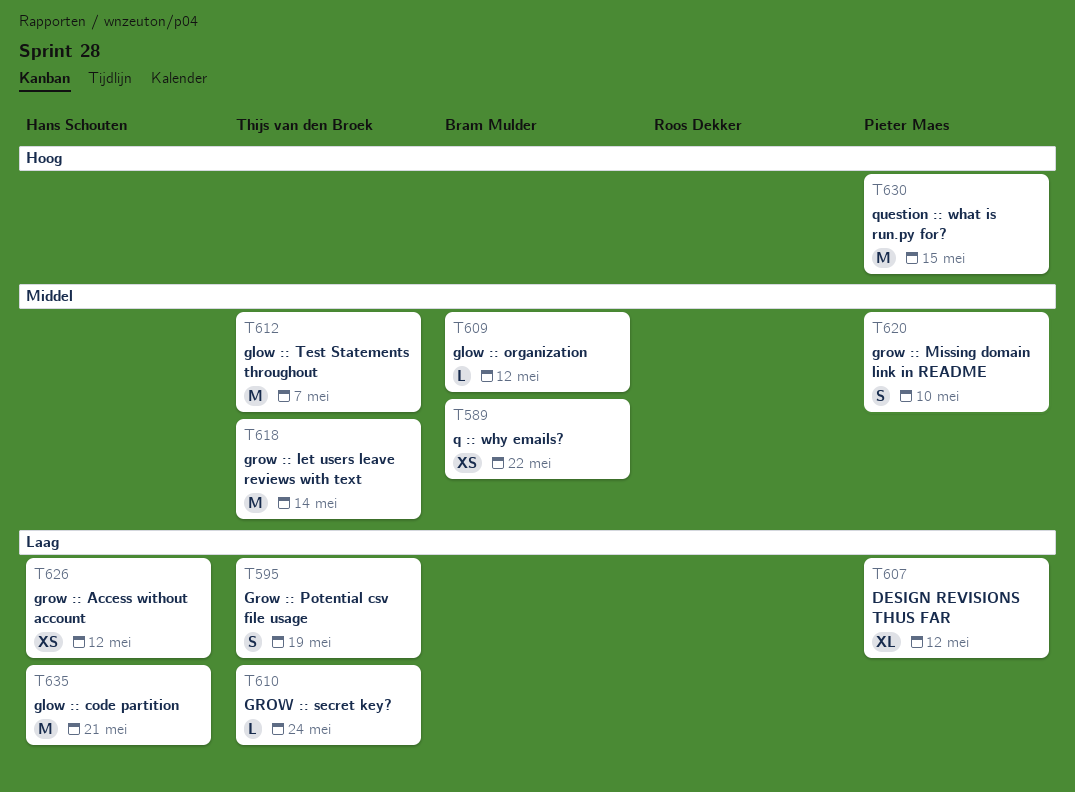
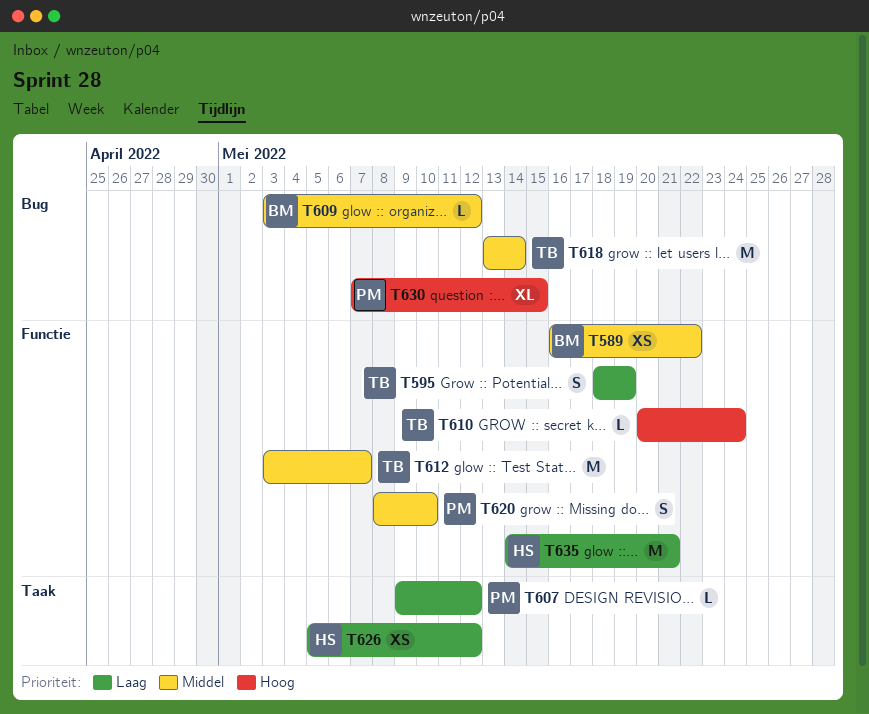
T607, estimate: XL -> L
T610, priority: Laag -> Hoog
T630, estimate: M -> XL

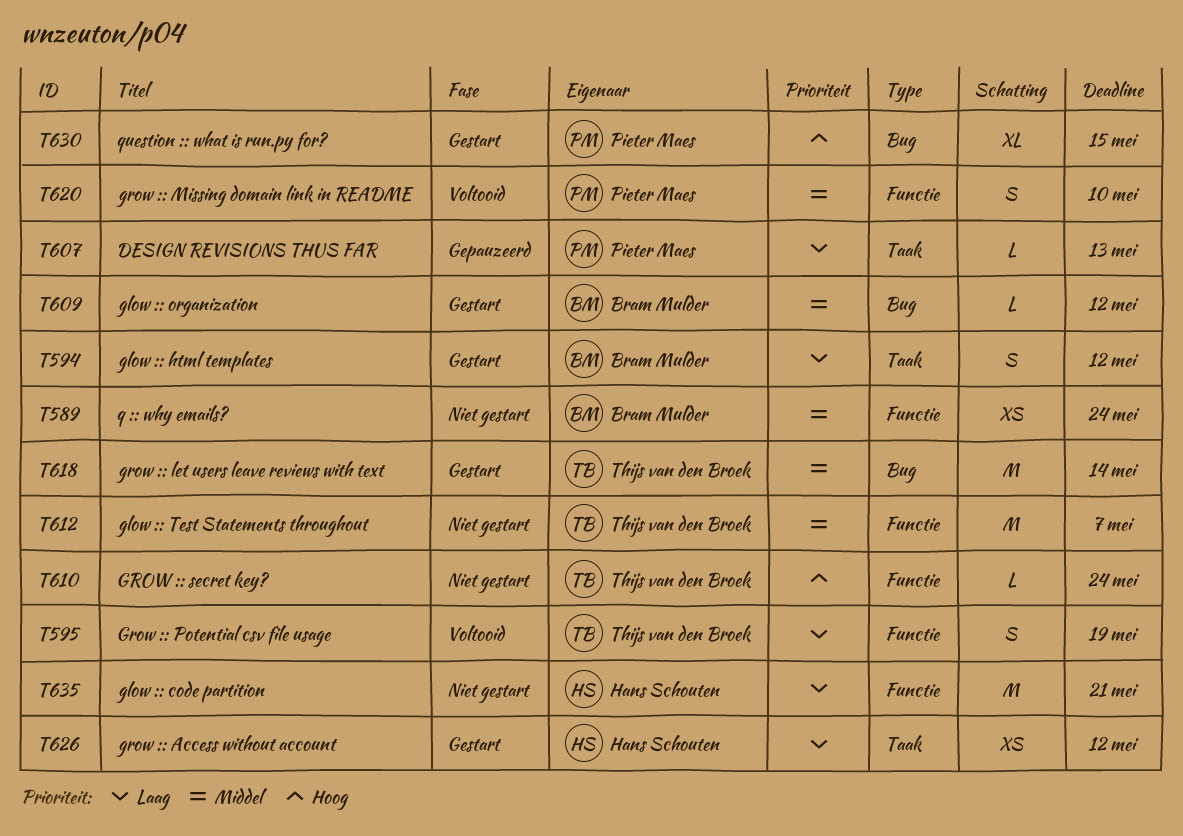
T589, due: May 22 -> May 24
T594: none -> present
T607, due: May 12 -> May 13

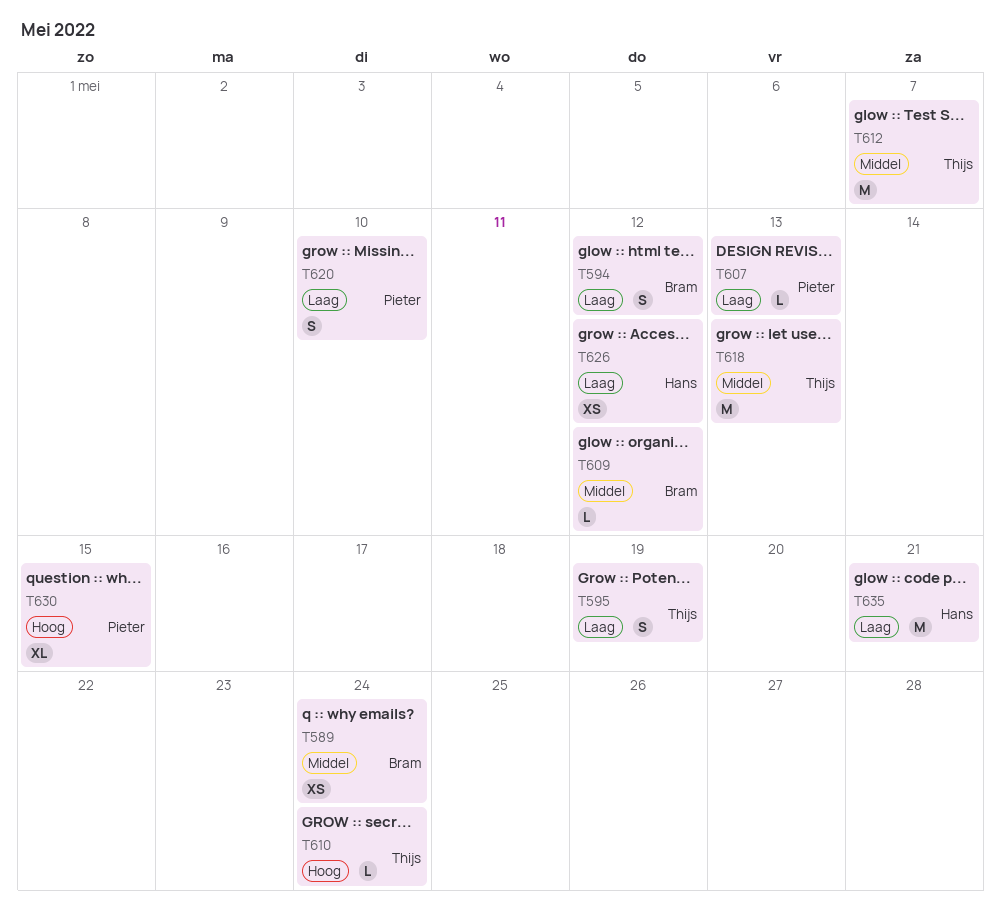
T618, due: May 14 -> May 13
T620, priority: Middel -> Laag

